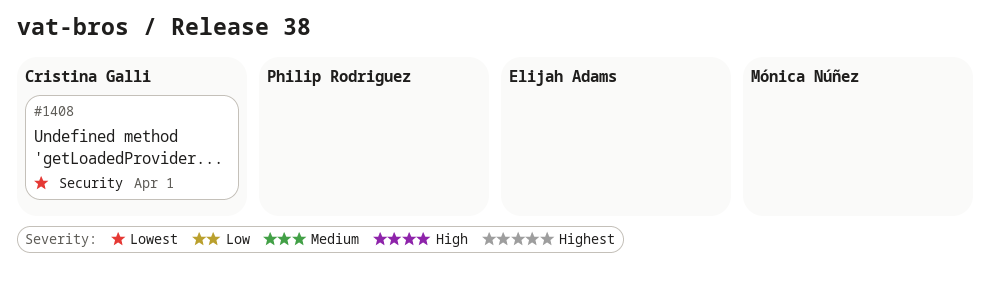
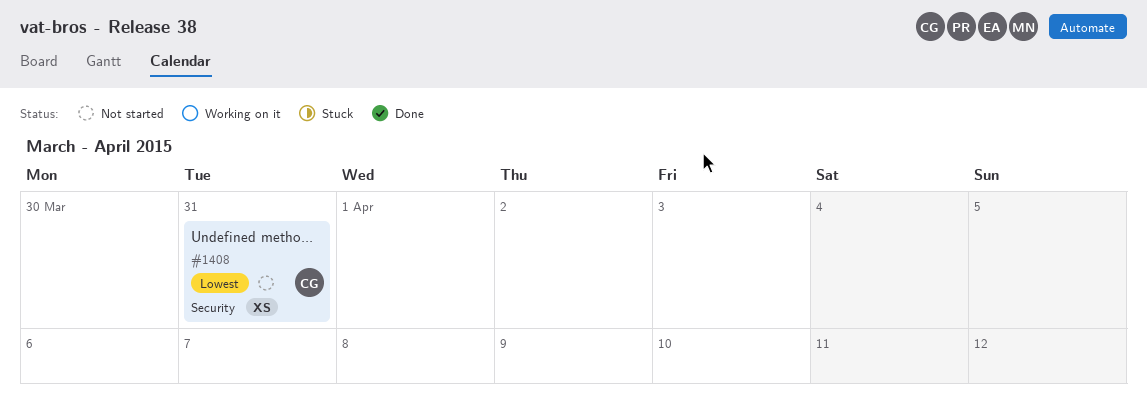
#1408, due: Apr 1 -> Mar 31

